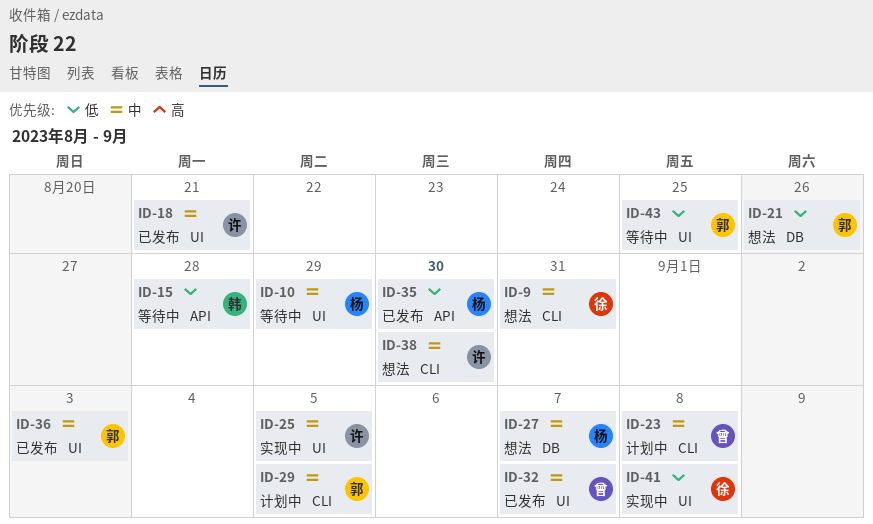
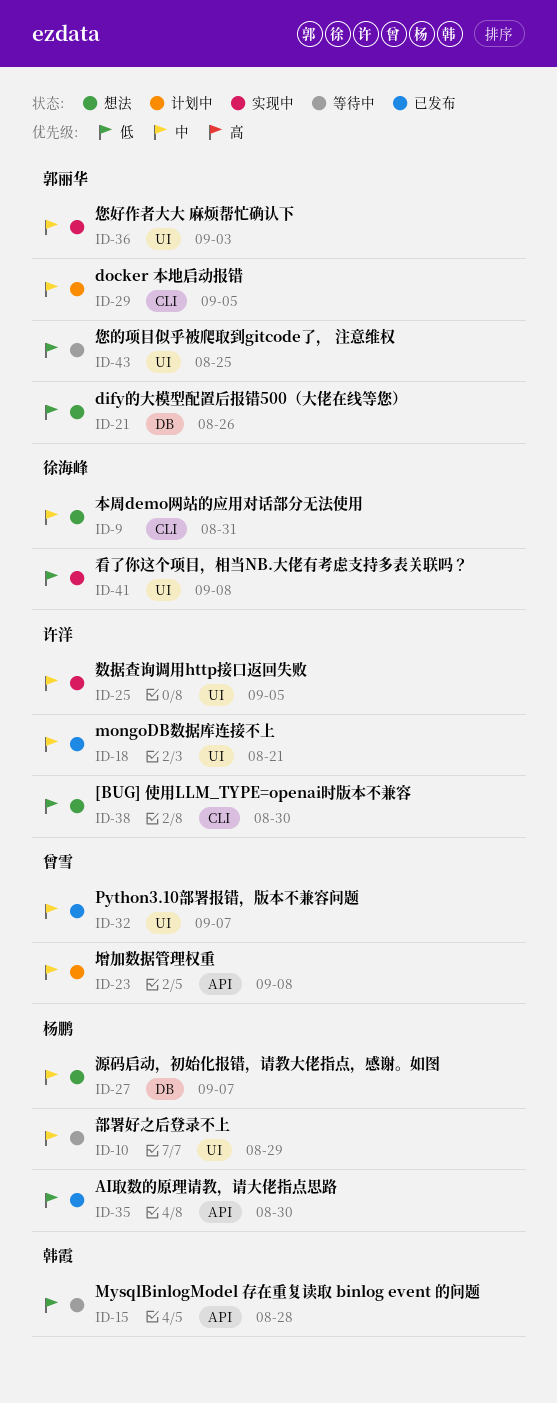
ID-23, label: CLI -> API
ID-36, status: 已发布 -> 实现中
ID-38, priority: 中 -> 低

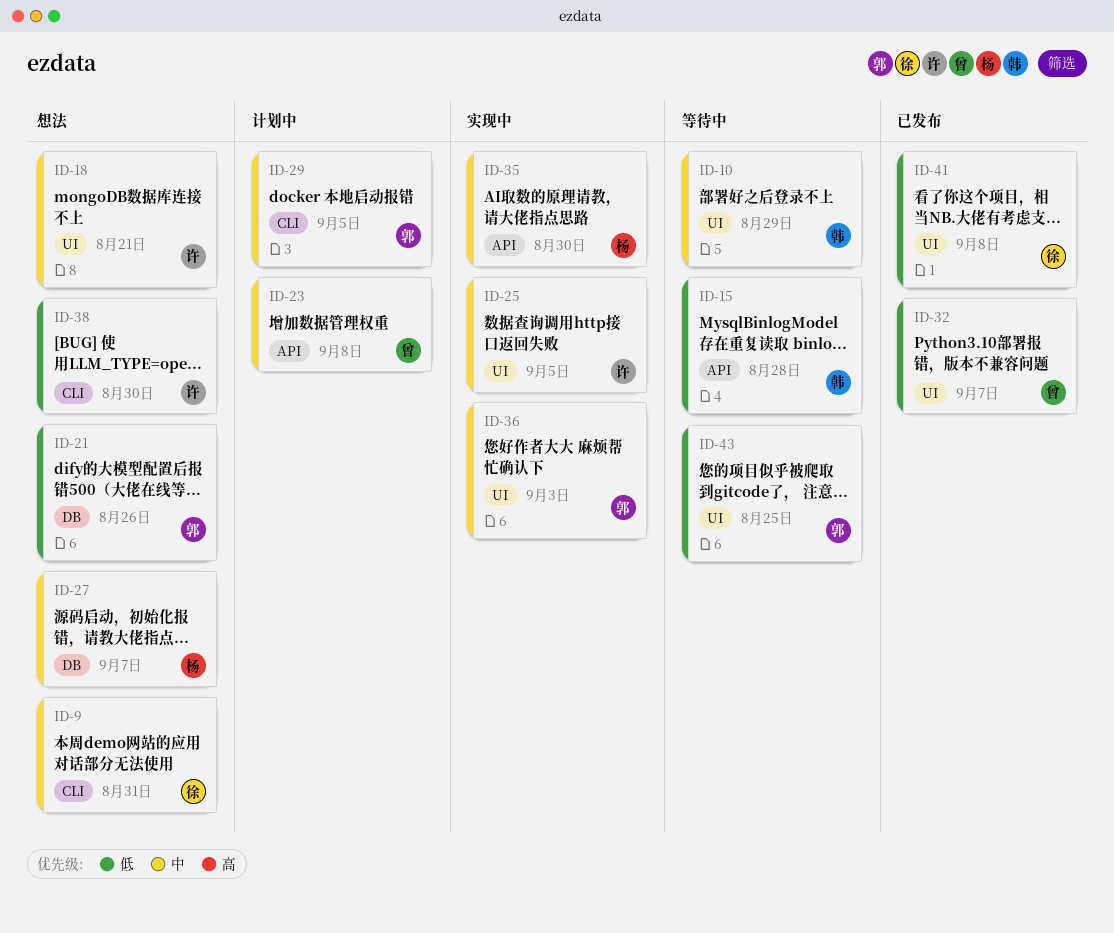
ID-10, owner: 杨鹏 -> 韩霞
ID-18, status: 已发布 -> 想法
ID-32, priority: 中 -> 低
ID-35, status: 已发布 -> 实现中
ID-35, priority: 低 -> 中
ID-41, status: 实现中 -> 已发布

